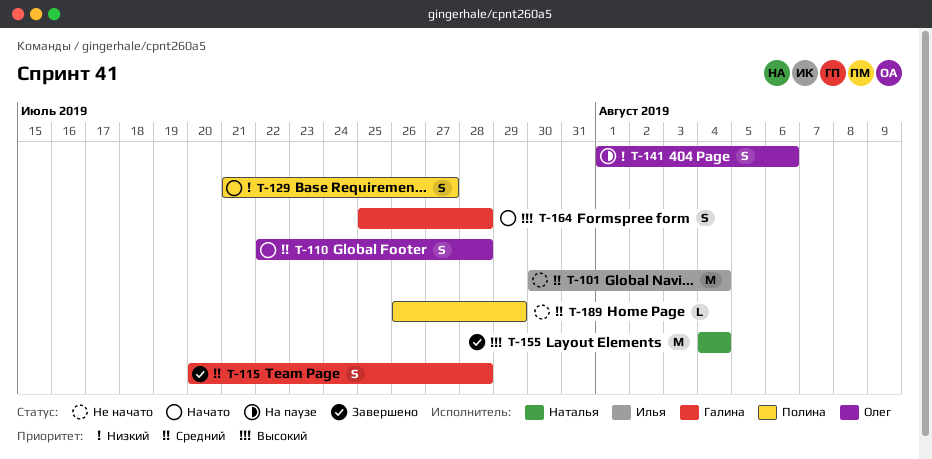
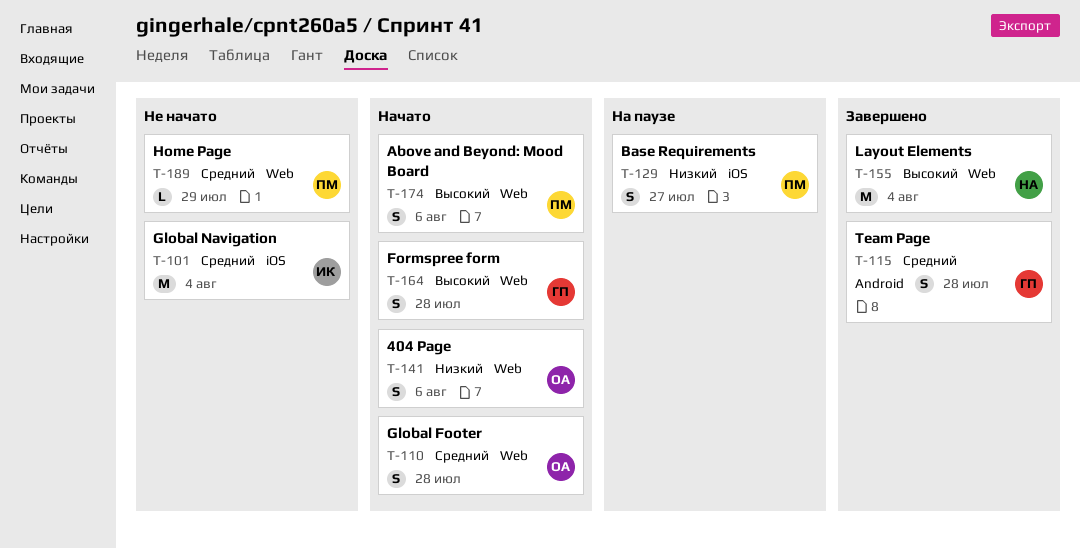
T-129, status: Начато -> На паузе
T-141, status: На паузе -> Начато
T-174: none -> present

